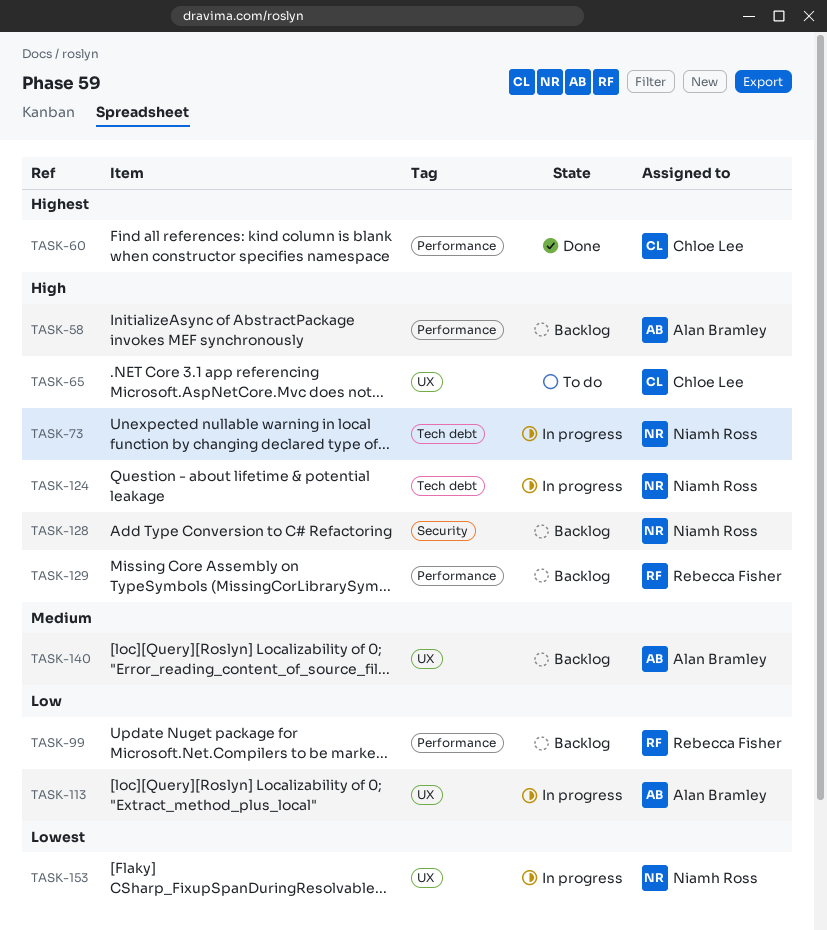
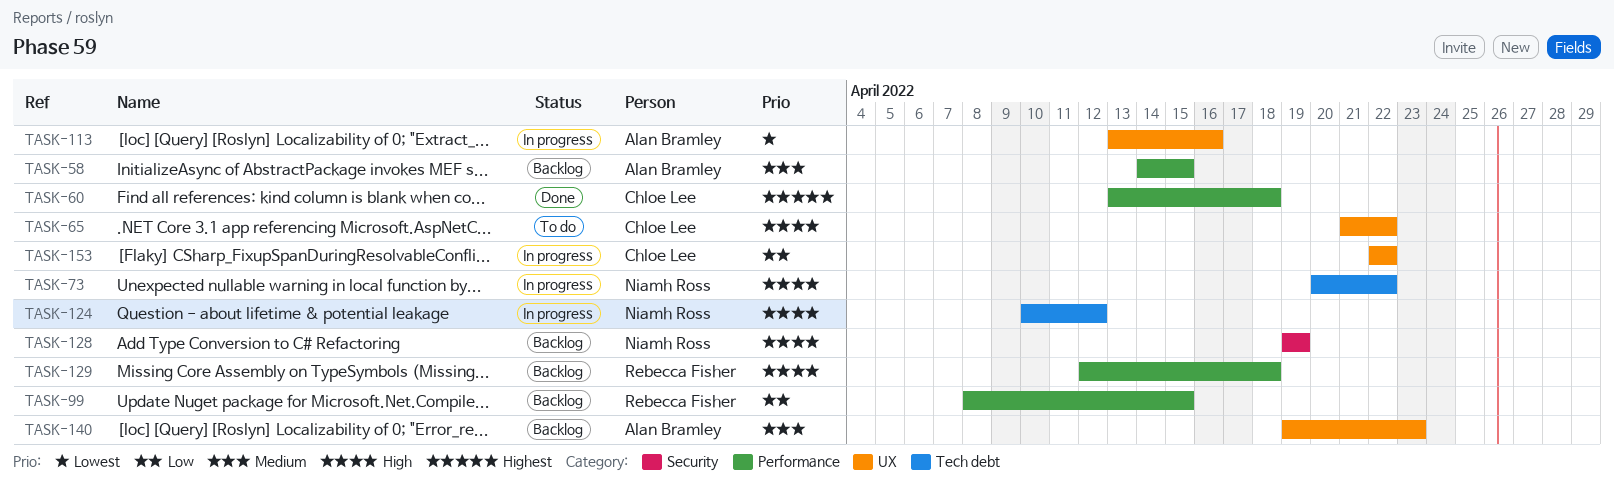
TASK-58, priority: High -> Medium
TASK-113, priority: Low -> Lowest
TASK-153, owner: Niamh Ross -> Chloe Lee
TASK-153, priority: Lowest -> Low

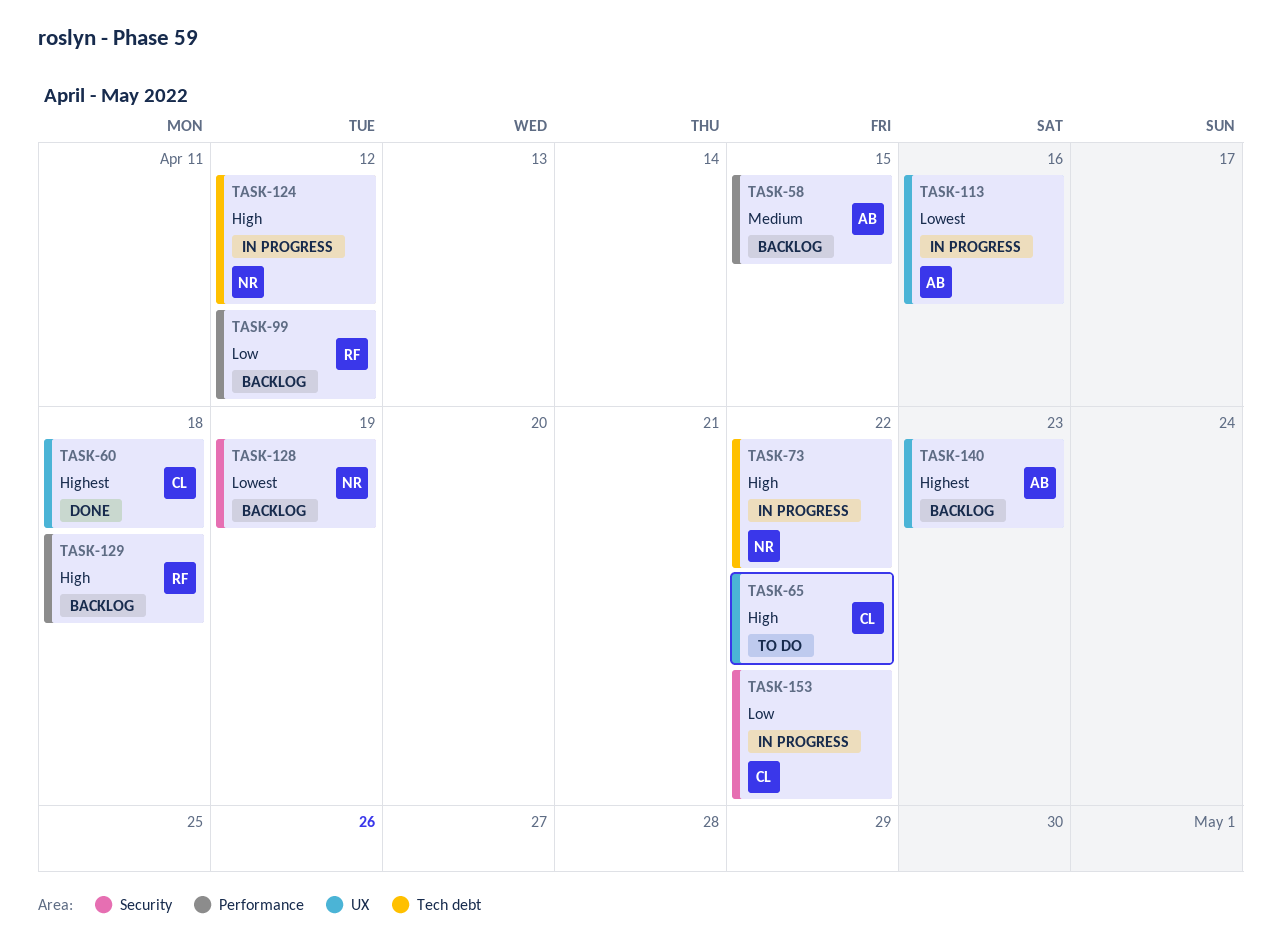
TASK-60, label: Performance -> UX
TASK-99, due: Apr 15 -> Apr 12
TASK-128, priority: High -> Lowest
TASK-140, priority: Medium -> Highest
TASK-153, label: UX -> Security

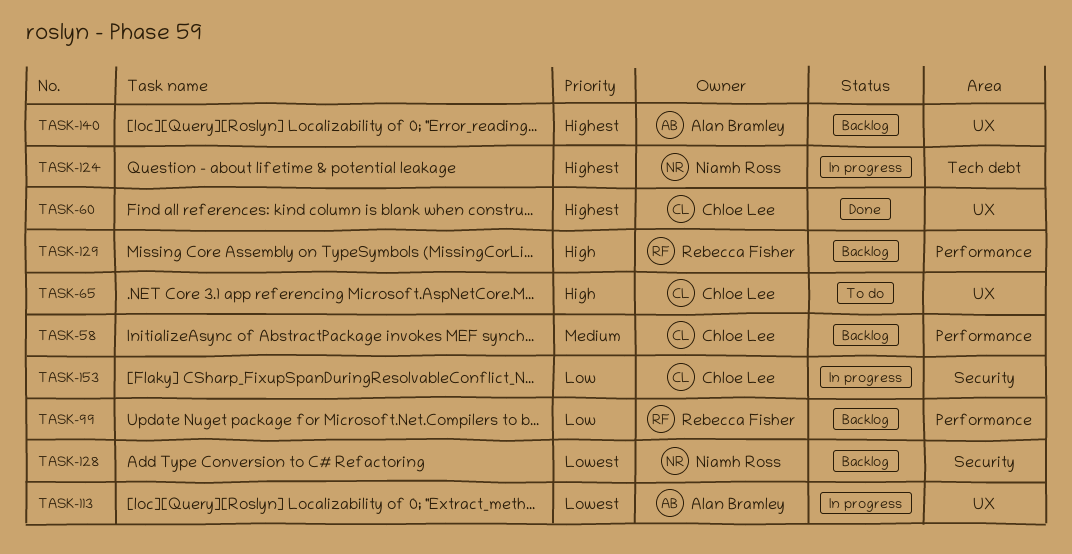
TASK-58, owner: Alan Bramley -> Chloe Lee
TASK-73: present -> none
TASK-124, priority: High -> Highest

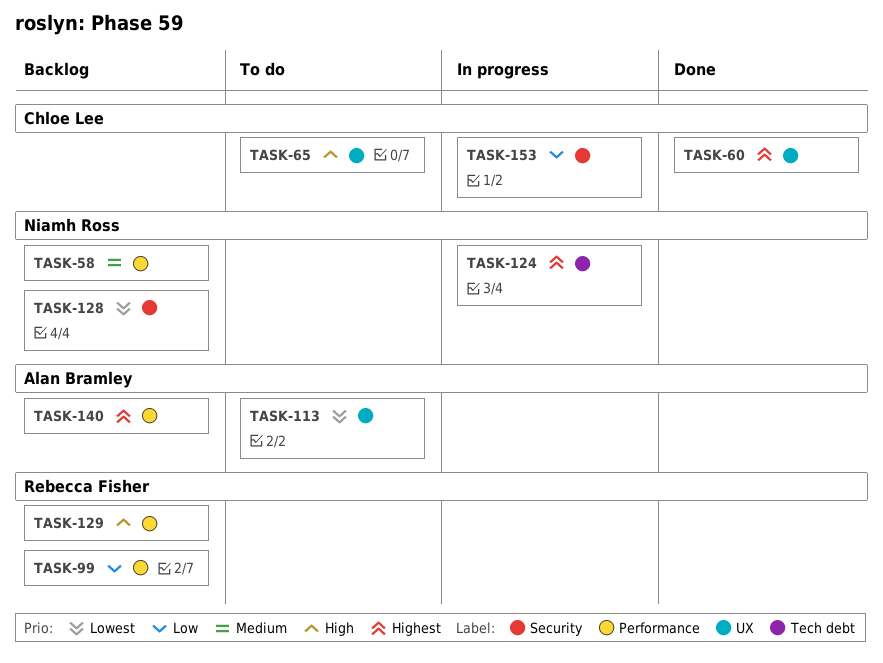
TASK-58, owner: Chloe Lee -> Niamh Ross
TASK-113, status: In progress -> To do
TASK-140, label: UX -> Performance

